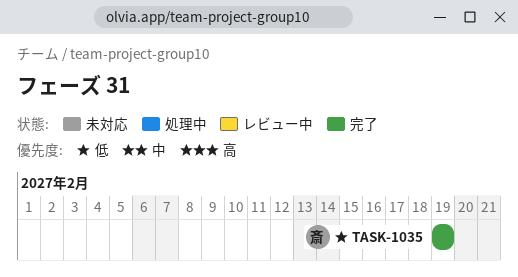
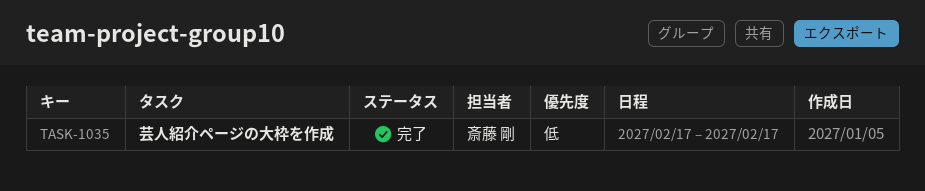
TASK-1035, start: Feb 19 -> Feb 17
TASK-1035, due: Feb 19 -> Feb 17

